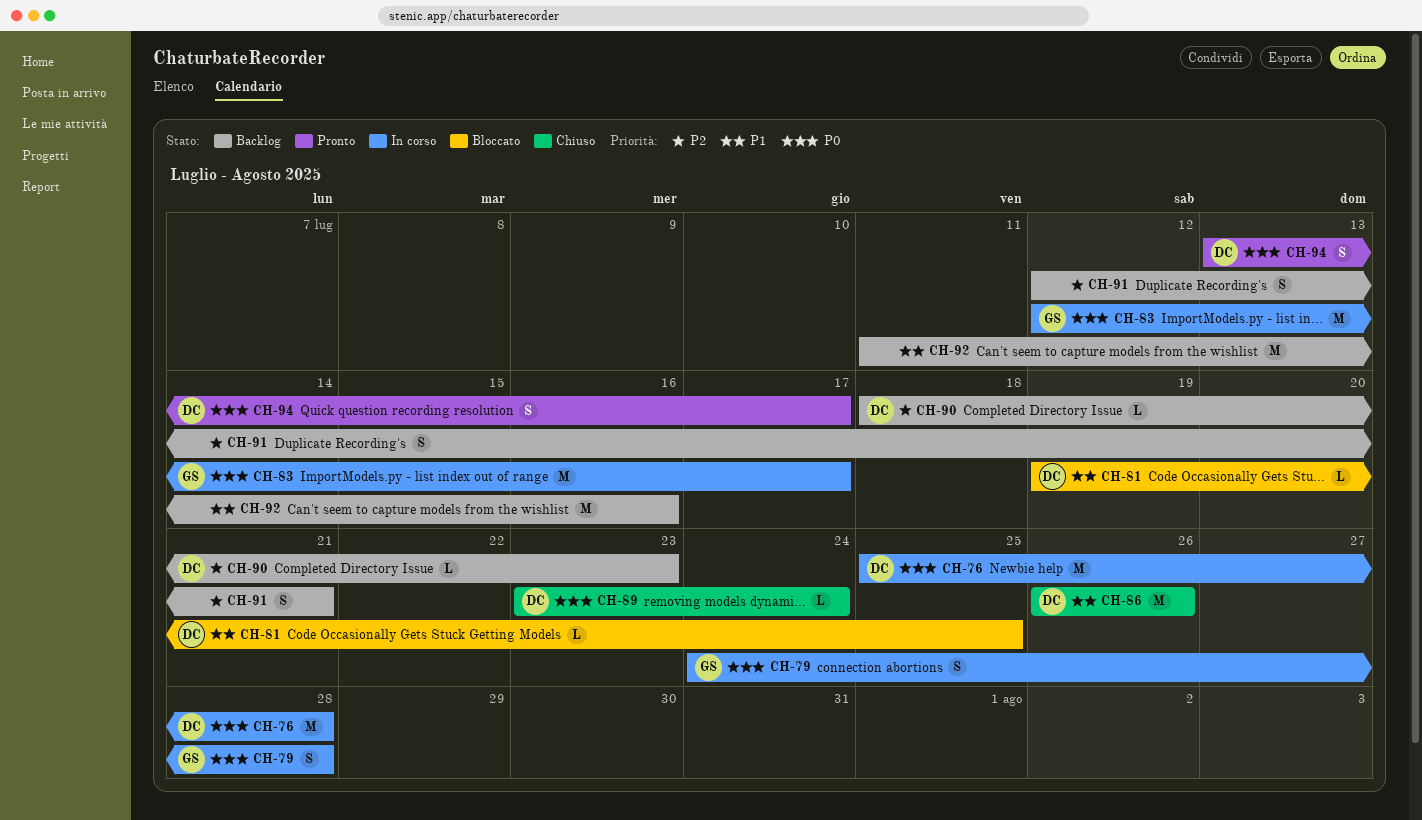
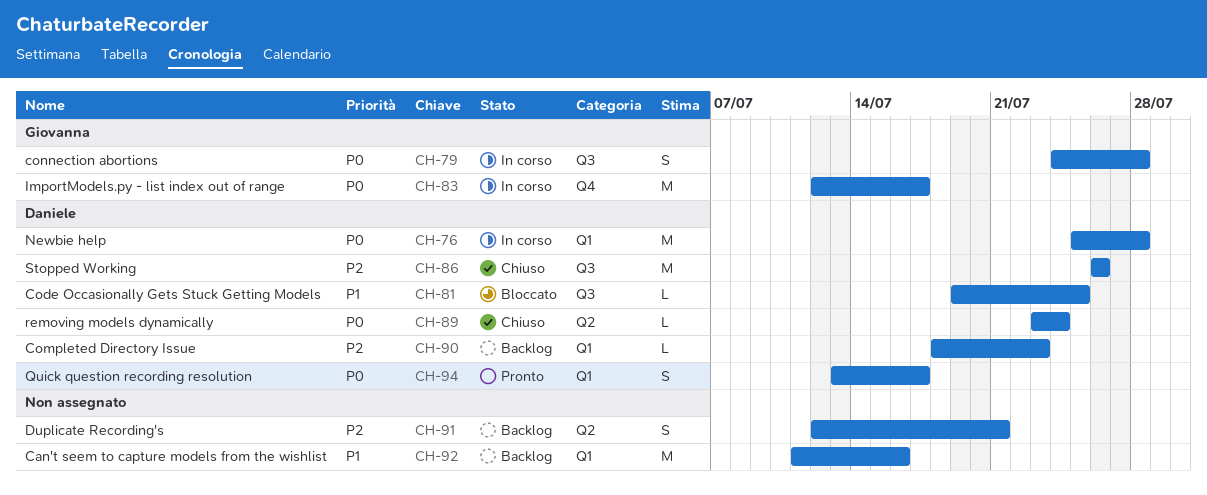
CH-86, priority: P1 -> P2

